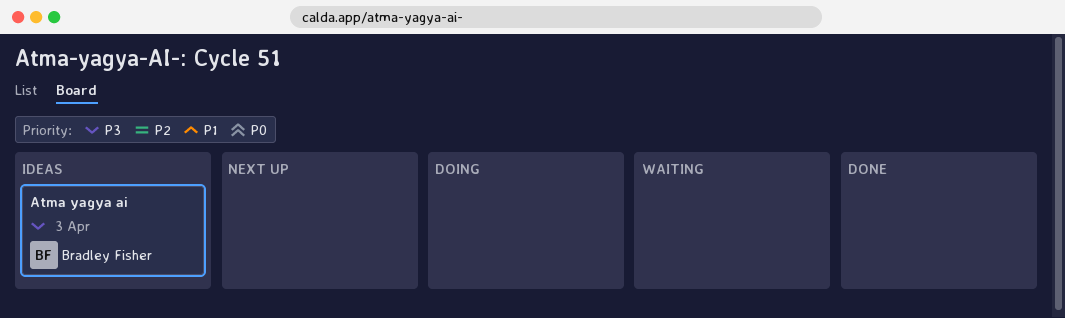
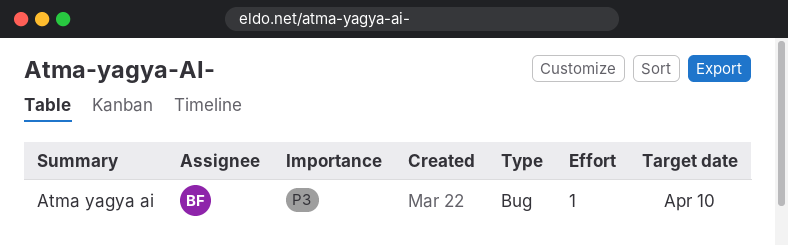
Atma yagya ai, due: Apr 3 -> Apr 10

